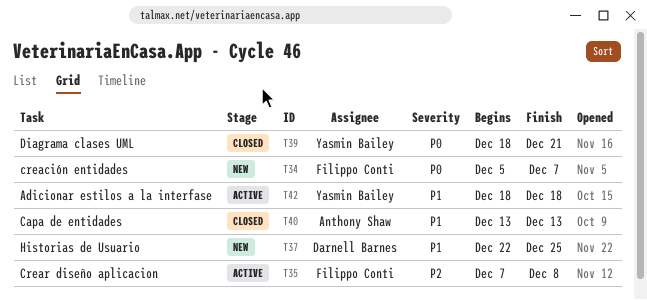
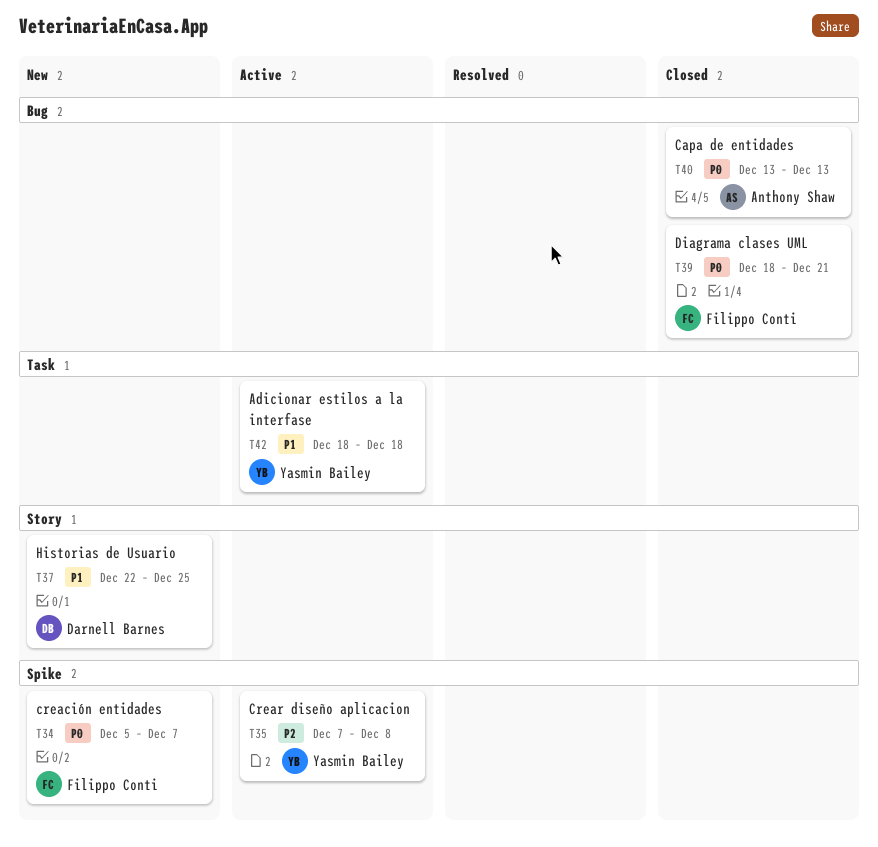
T35, owner: Filippo Conti -> Yasmin Bailey
T39, owner: Yasmin Bailey -> Filippo Conti
T40, priority: P1 -> P0

